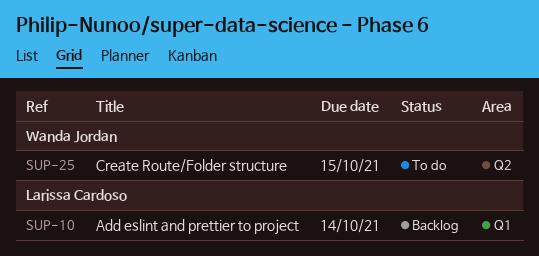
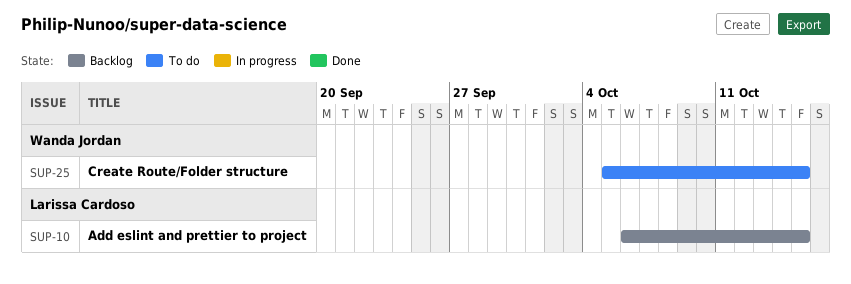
SUP-10, due: Oct 14 -> Oct 15

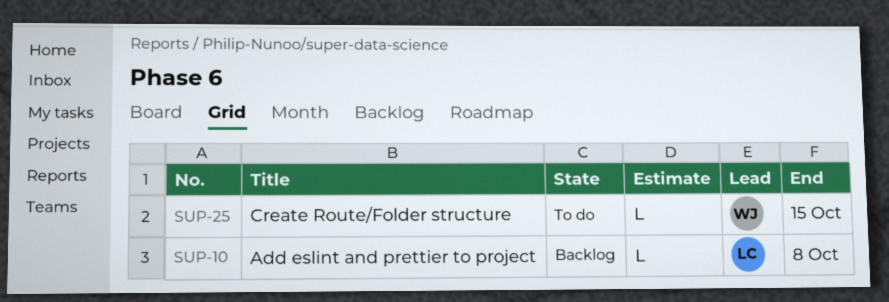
SUP-10, due: Oct 15 -> Oct 8

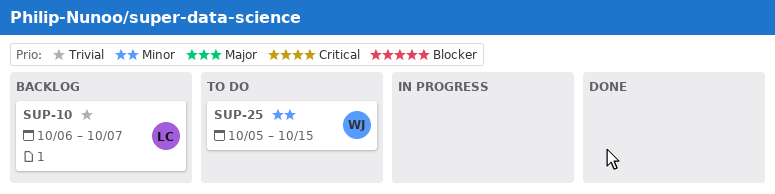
SUP-10, due: Oct 8 -> Oct 7

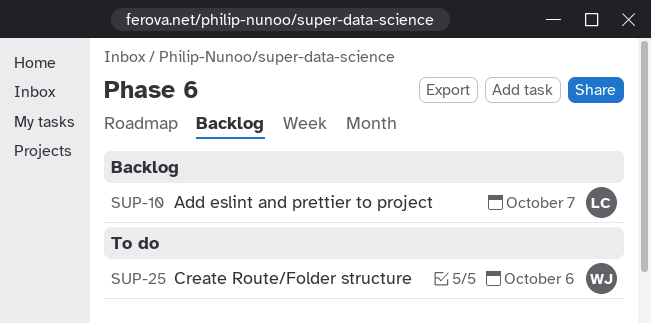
SUP-25, due: Oct 15 -> Oct 6

